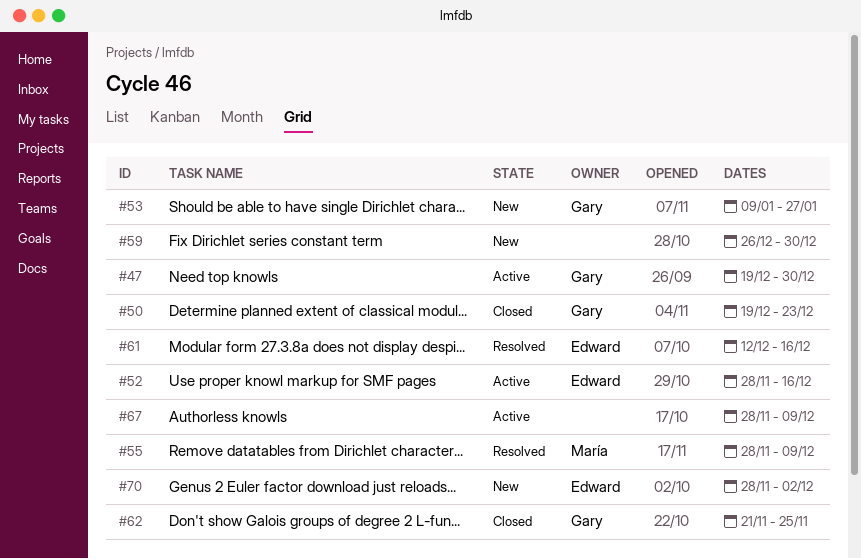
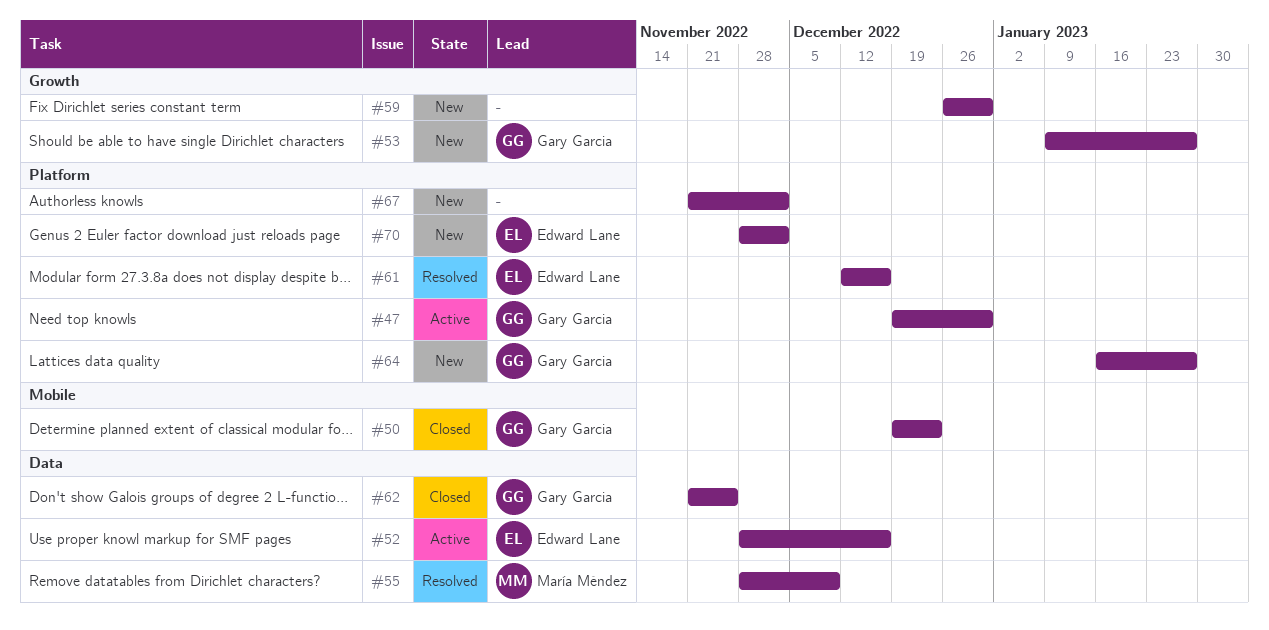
#64: none -> present
#67, status: Active -> New
#67, start: Nov 28 -> Nov 21
#67, due: Dec 9 -> Dec 2

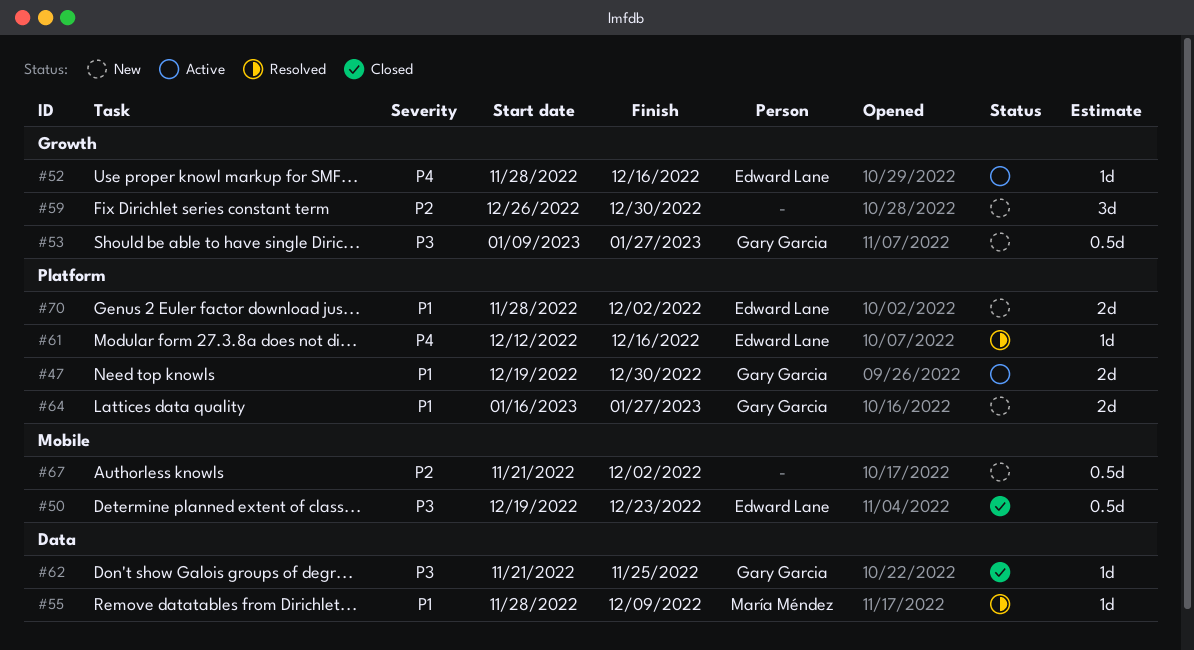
#50, owner: Gary Garcia -> Edward Lane
#52, label: Data -> Growth
#67, label: Platform -> Mobile

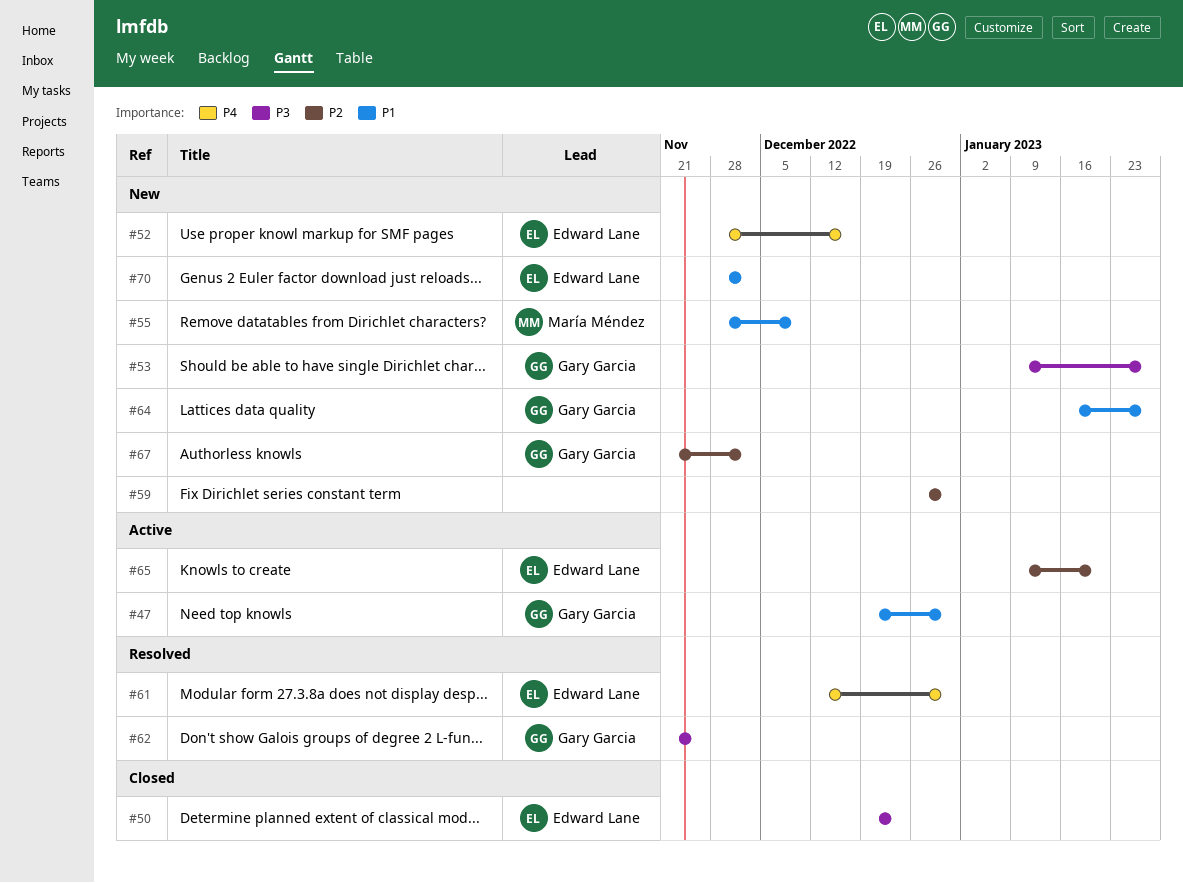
#52, status: Active -> New
#55, status: Resolved -> New
#61, due: Dec 16 -> Dec 30
#62, status: Closed -> Resolved
#65: none -> present
#67, owner: none -> Gary Garcia

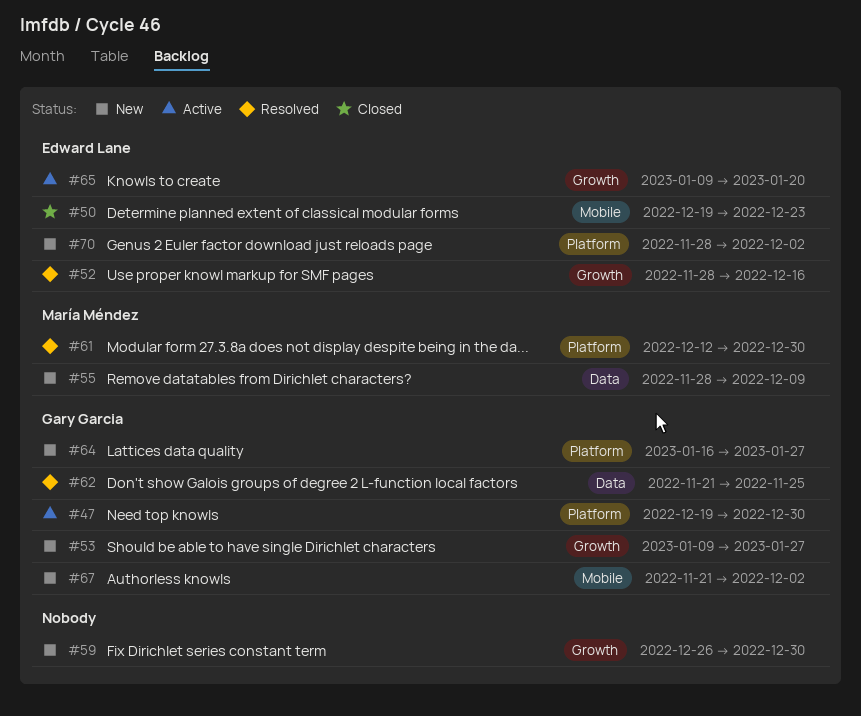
#52, status: New -> Resolved
#61, owner: Edward Lane -> María Méndez

